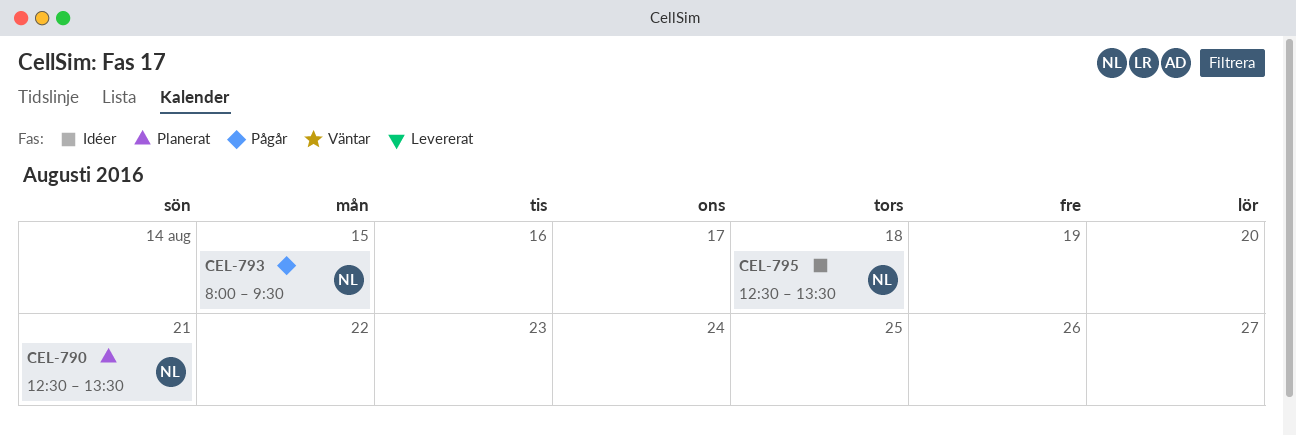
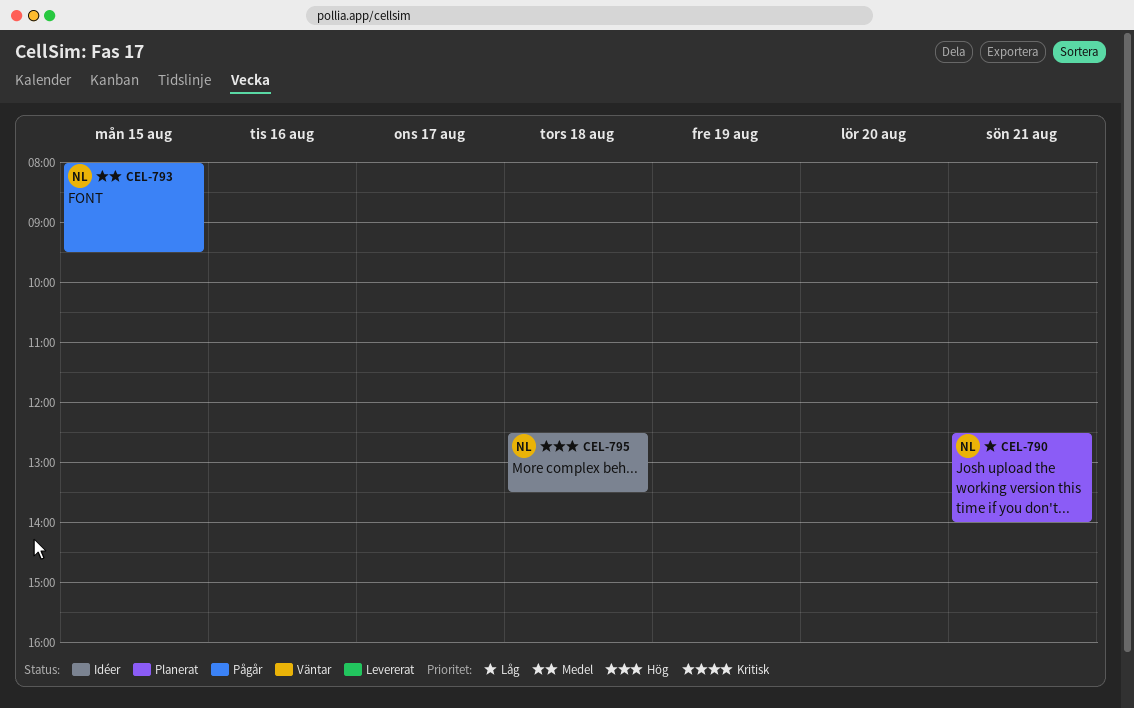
CEL-790, ends: 13:30 -> 14:00

